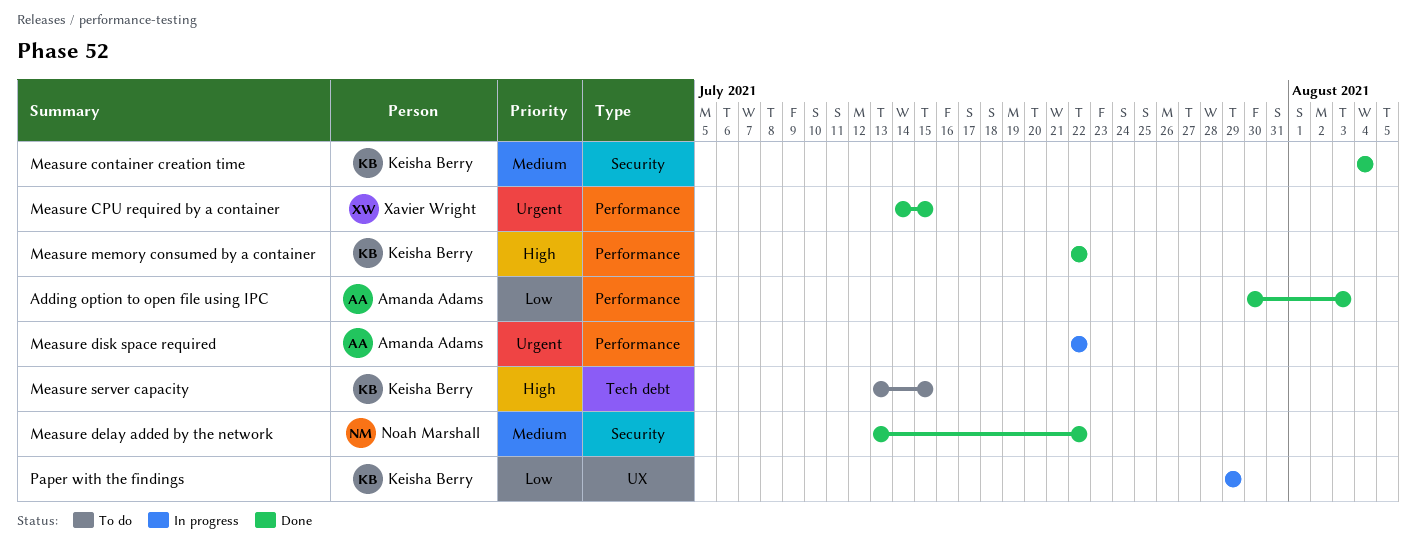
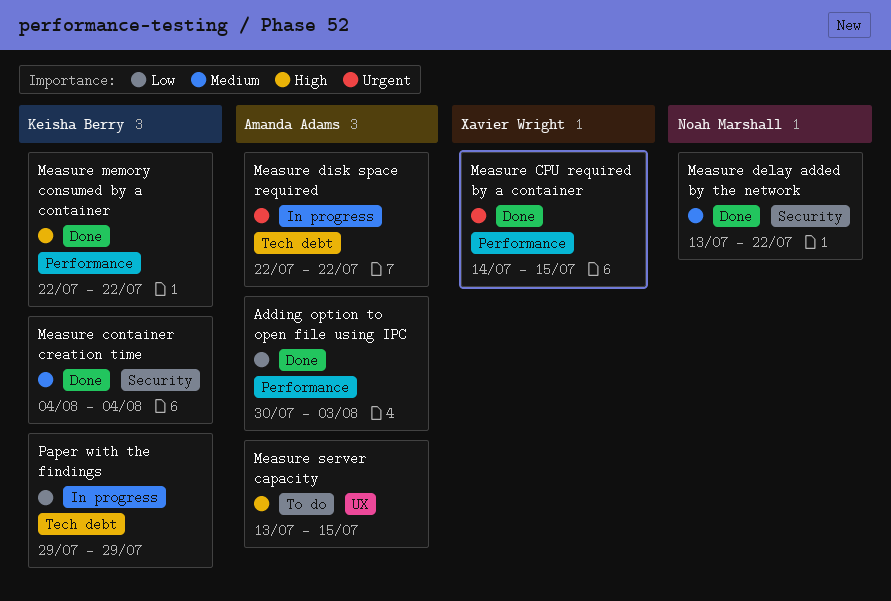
Measure disk space required, label: Performance -> Tech debt
Measure server capacity, owner: Keisha Berry -> Amanda Adams
Measure server capacity, label: Tech debt -> UX
Paper with the findings, label: UX -> Tech debt

